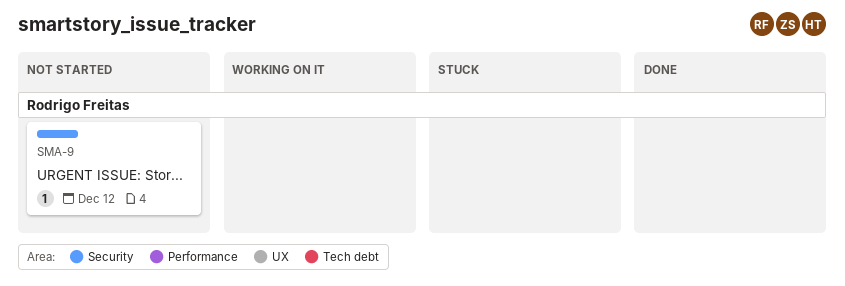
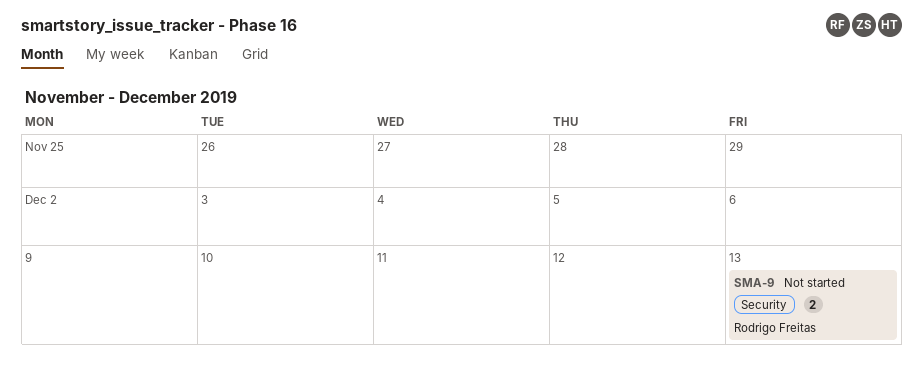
SMA-9, estimate: 1 -> 2
SMA-9, due: Dec 12 -> Dec 13

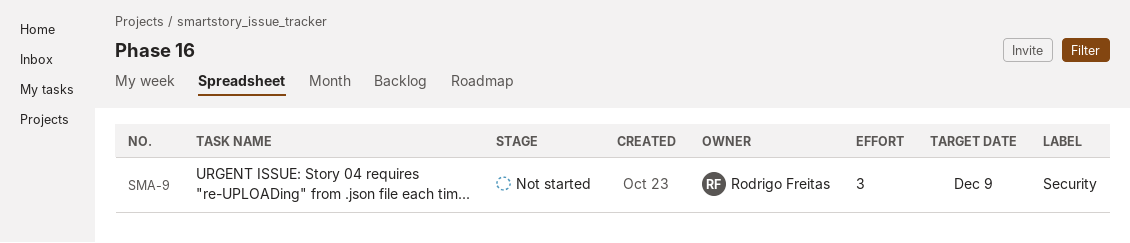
SMA-9, estimate: 2 -> 3
SMA-9, due: Dec 13 -> Dec 9

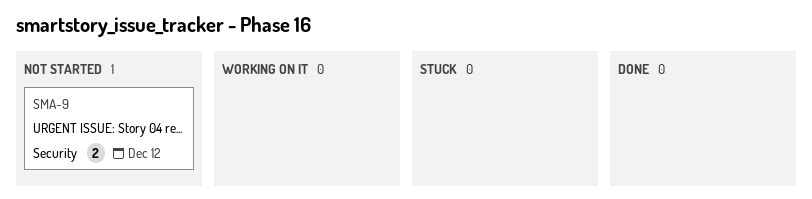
SMA-9, estimate: 3 -> 2
SMA-9, due: Dec 9 -> Dec 12

